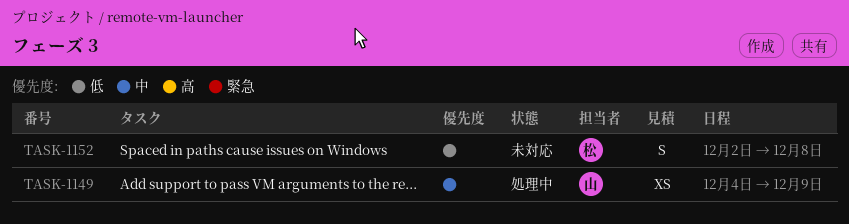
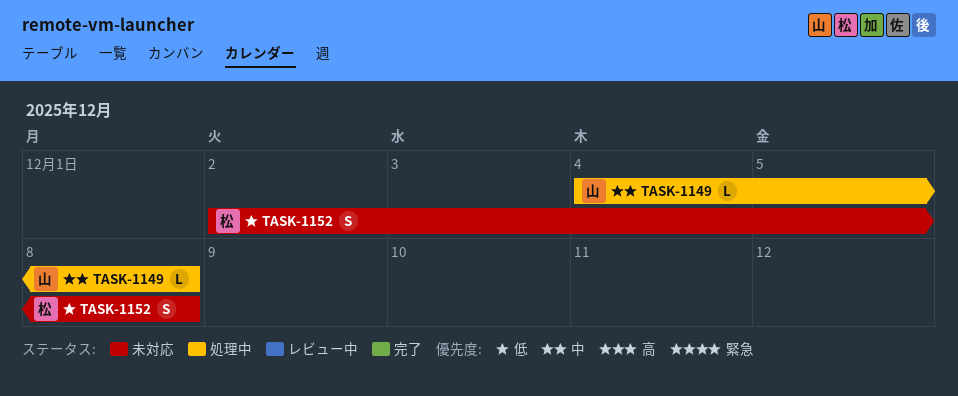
TASK-1149, estimate: XS -> L
TASK-1149, due: Dec 9 -> Dec 8

